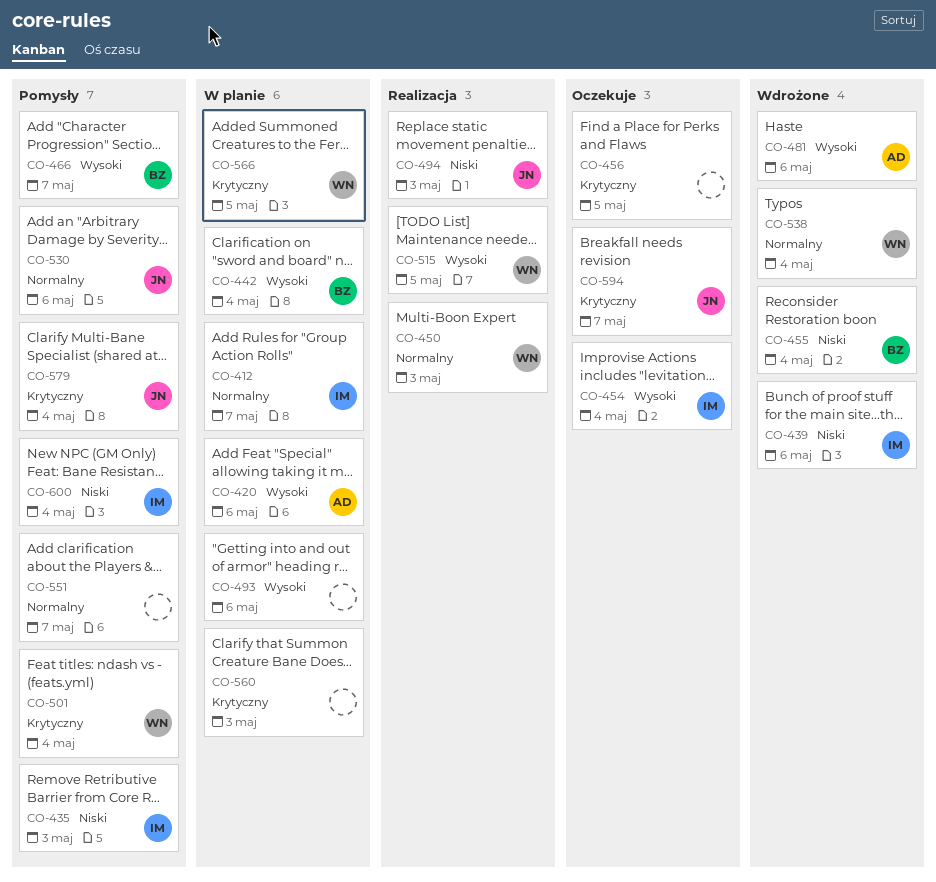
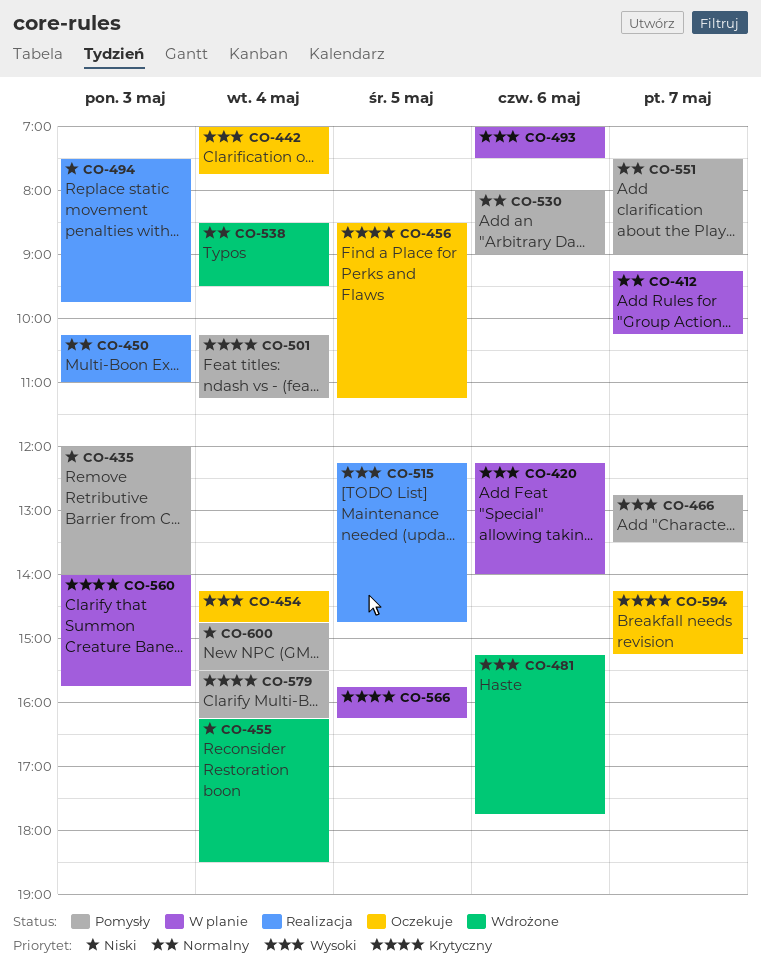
CO-439: present -> none
CO-442, status: W planie -> Oczekuje

